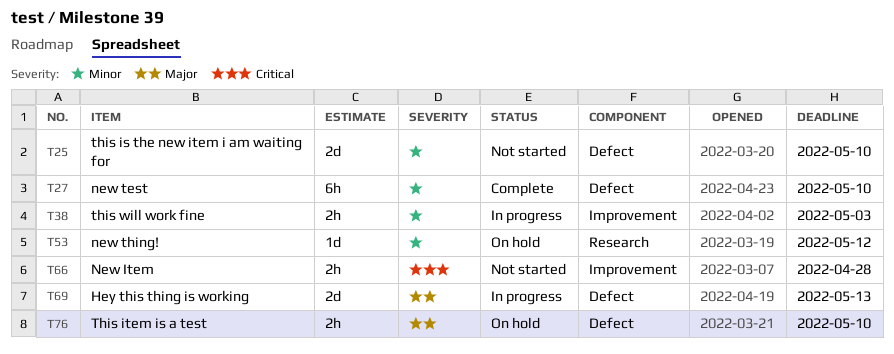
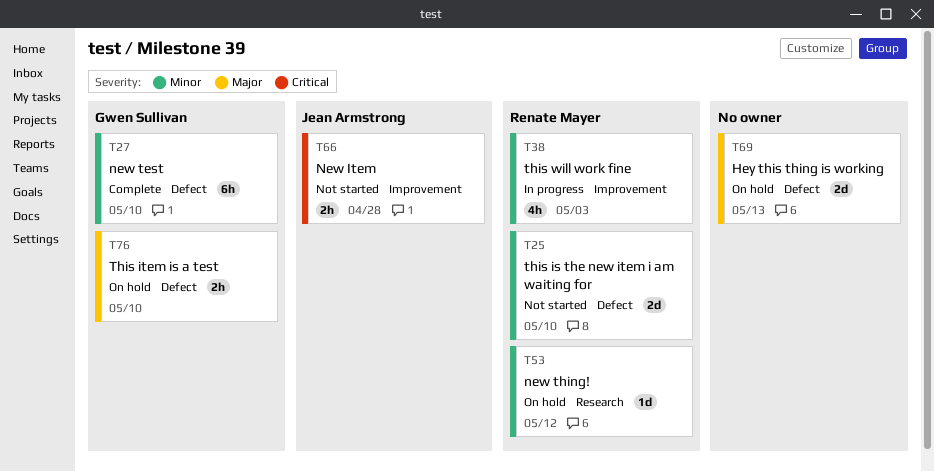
T38, estimate: 2h -> 4h
T69, status: In progress -> On hold

